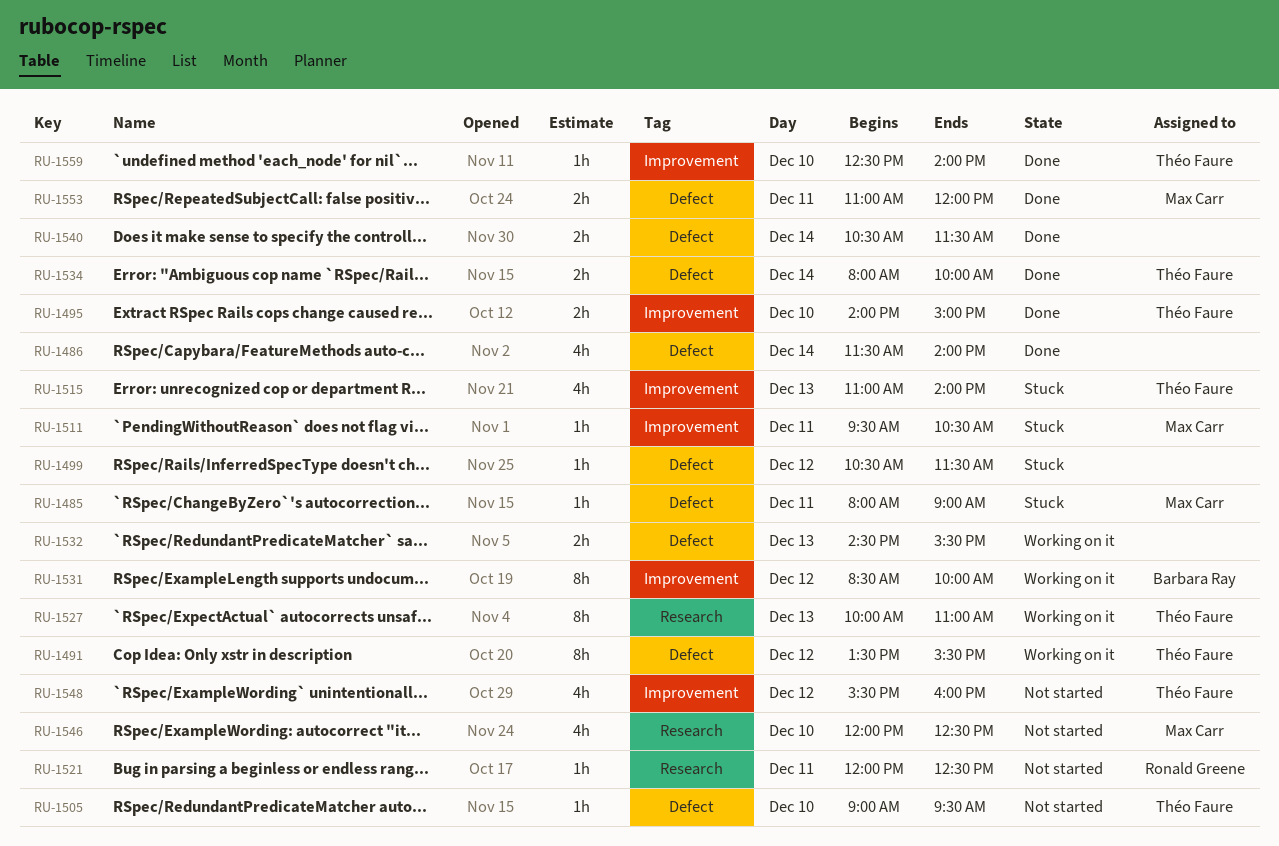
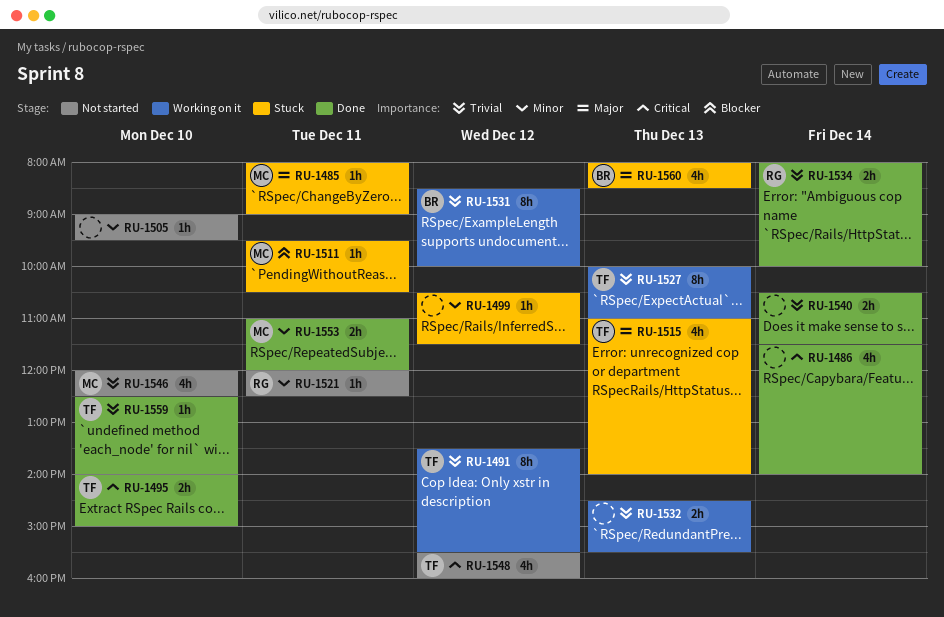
RU-1505, owner: Théo Faure -> none
RU-1534, owner: Théo Faure -> Ronald Greene
RU-1560: none -> present

